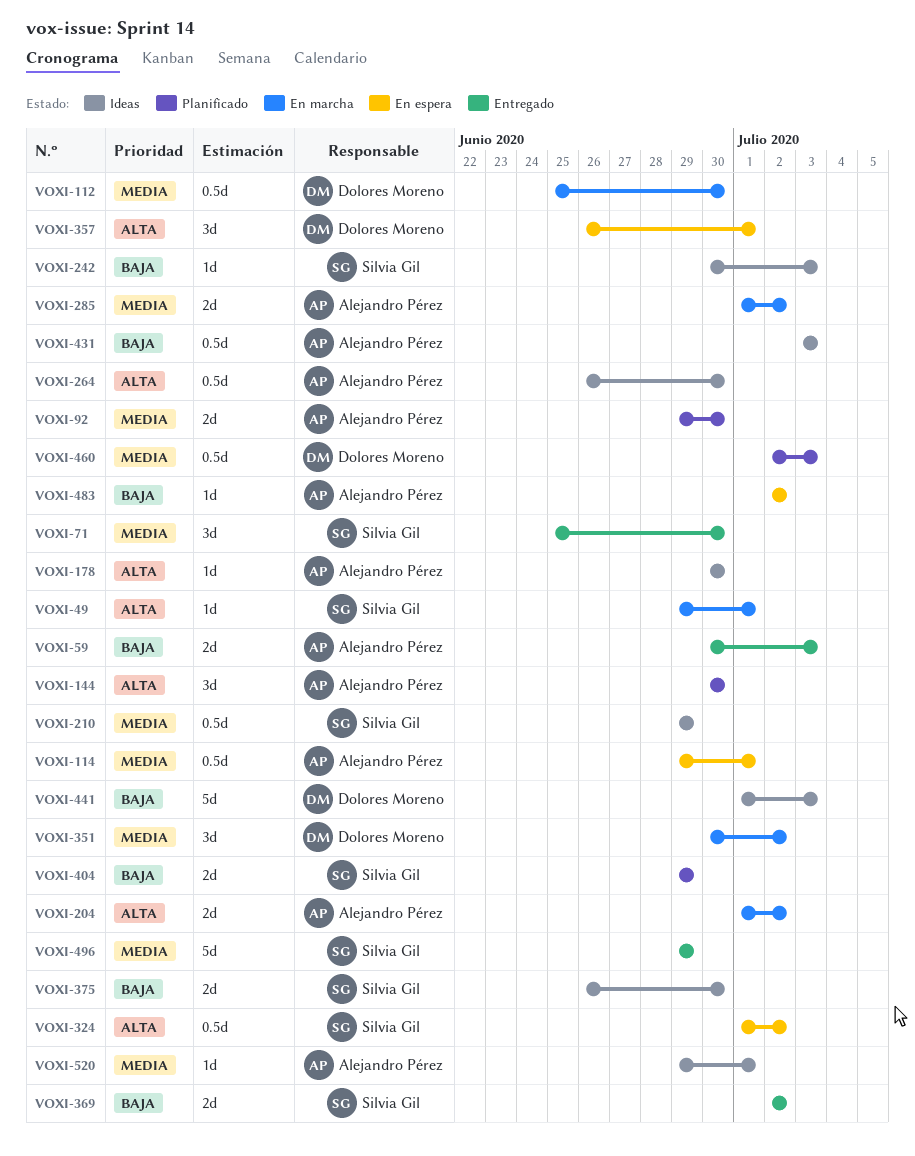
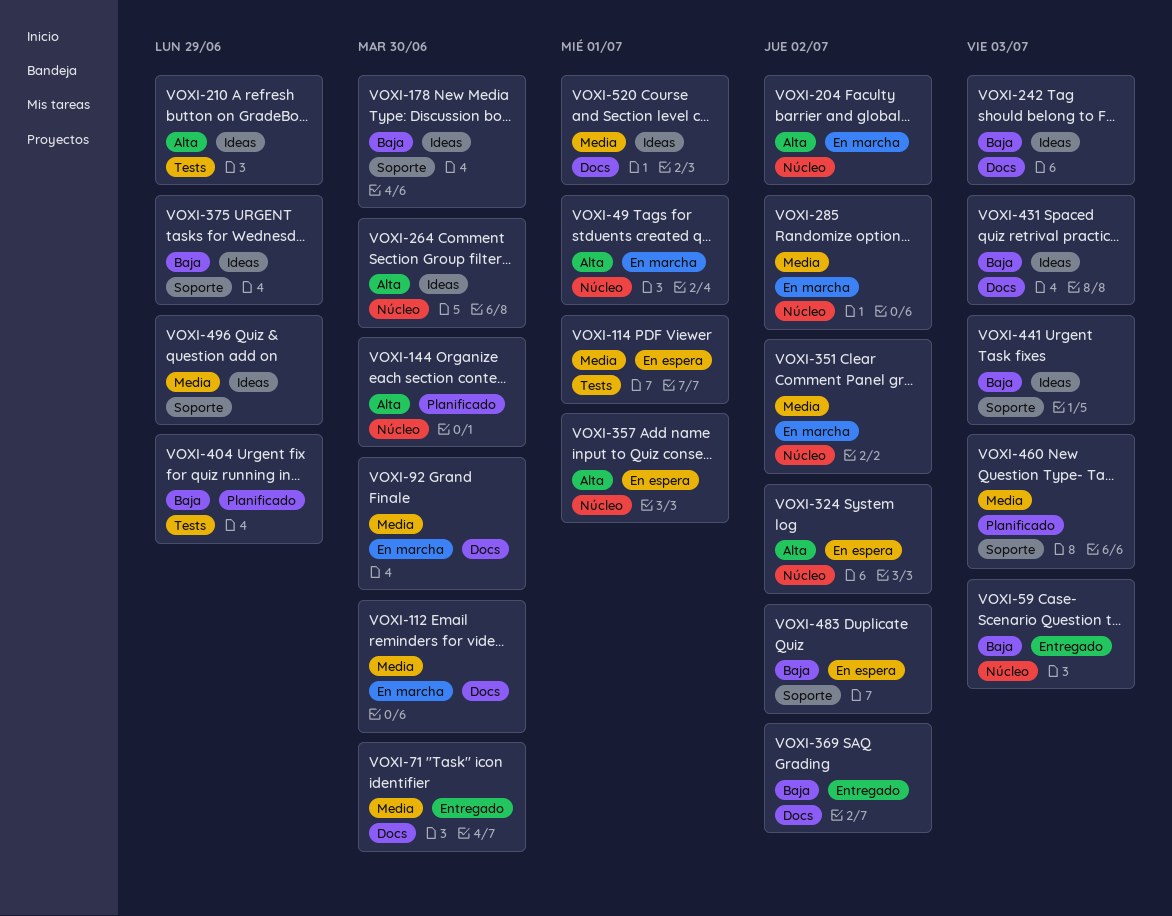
VOXI-92, status: Planificado -> En marcha
VOXI-178, priority: Alta -> Baja
VOXI-210, priority: Media -> Alta
VOXI-375, due: Jun 30 -> Jun 29
VOXI-496, status: Entregado -> Ideas

